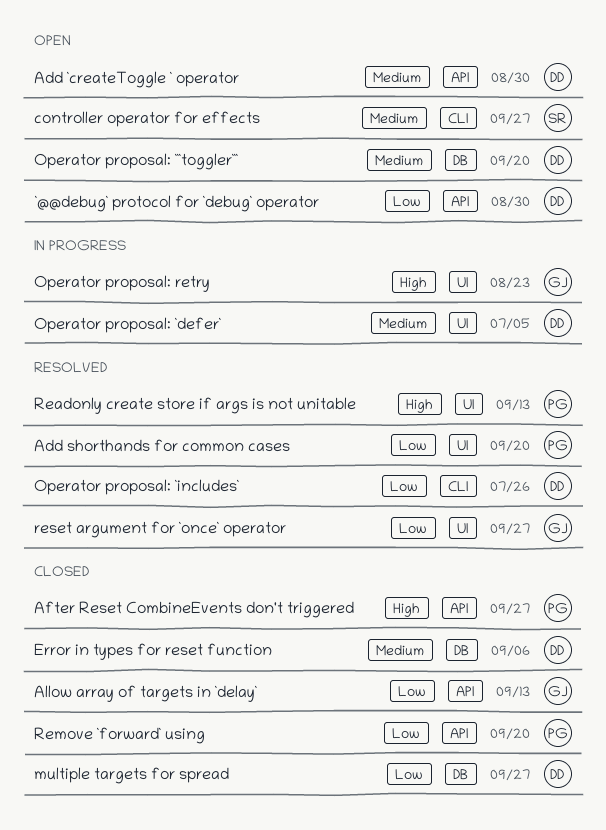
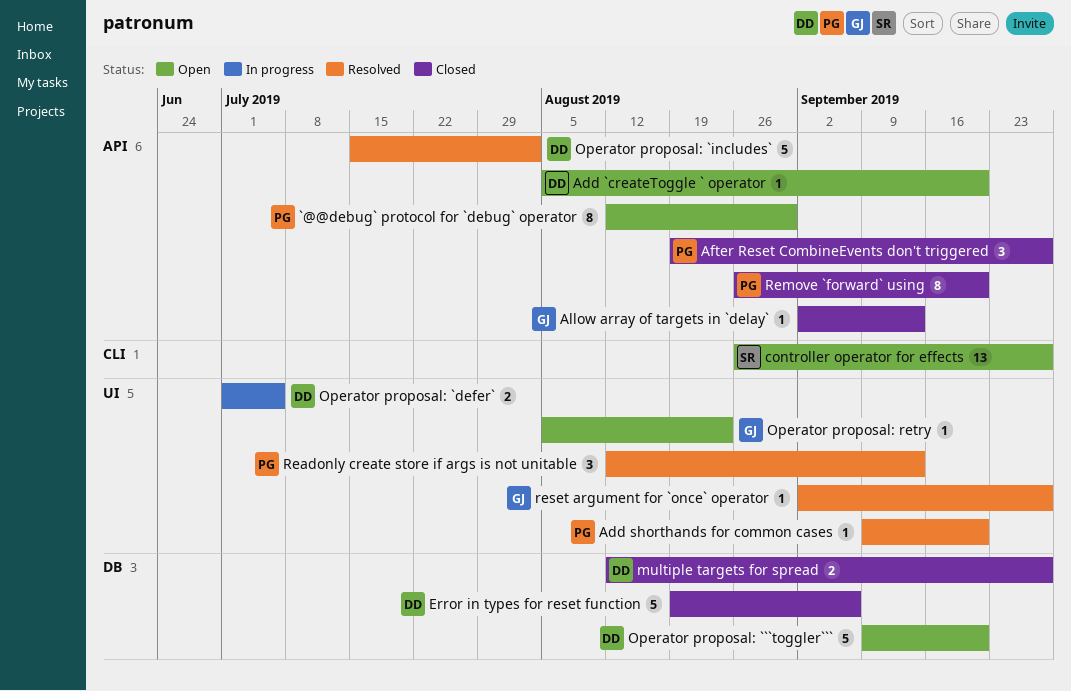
`@@debug` protocol for `debug` operator, owner: DD -> PG
Add `createToggle ` operator, due: Aug 30 -> Sep 20
Operator proposal: `includes`, label: CLI -> API
Operator proposal: `includes`, due: Jul 26 -> Aug 2
Operator proposal: retry, status: In progress -> Open

